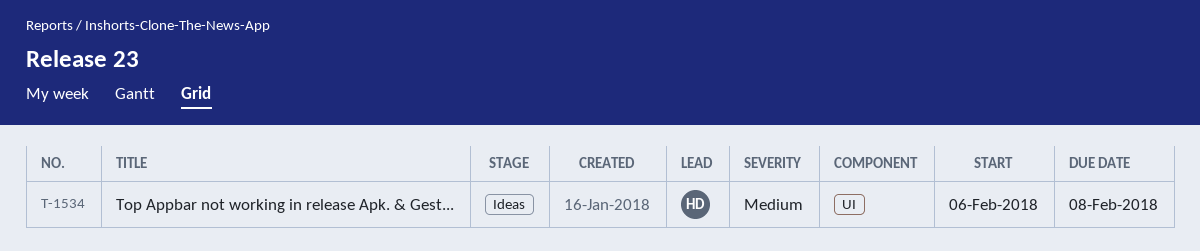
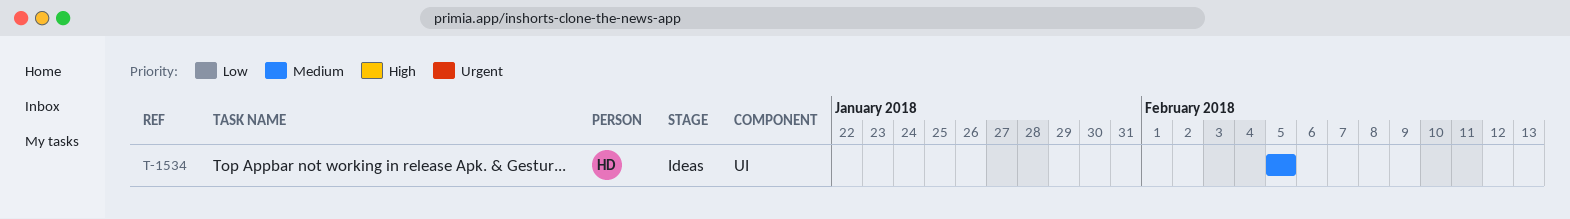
T-1534, start: Feb 6 -> Feb 5
T-1534, due: Feb 8 -> Feb 5

